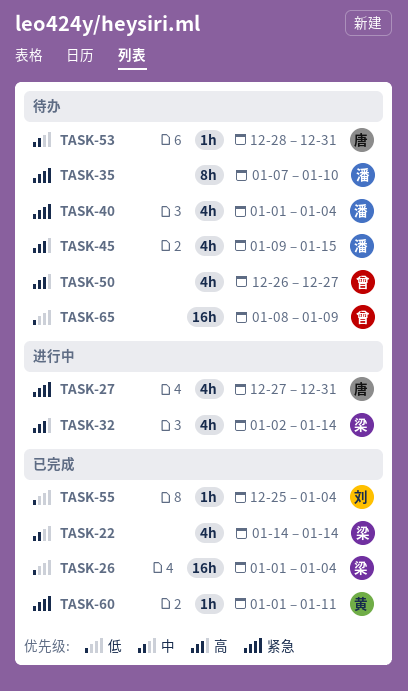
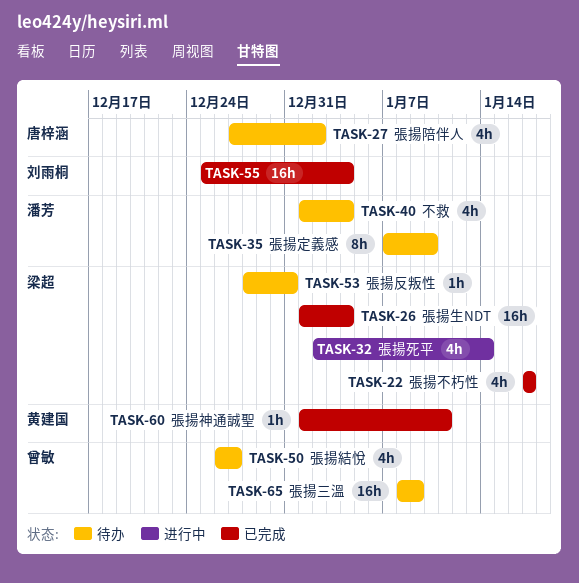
TASK-22, start: Jan 14 -> Jan 17
TASK-22, due: Jan 14 -> Jan 17
TASK-27, status: 进行中 -> 待办
TASK-27, due: Dec 31 -> Jan 2
TASK-45: present -> none
TASK-53, owner: 唐梓涵 -> 梁超
TASK-55, estimate: 1h -> 16h

